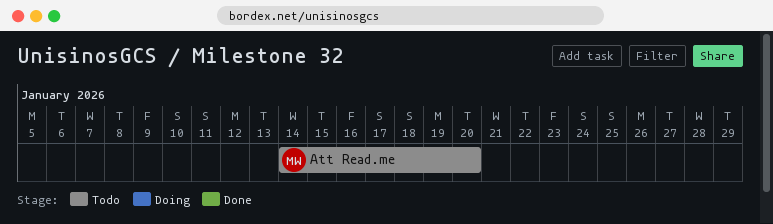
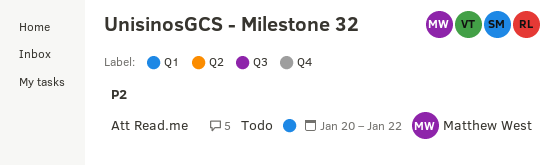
Att Read.me, start: Jan 14 -> Jan 20
Att Read.me, due: Jan 20 -> Jan 22

